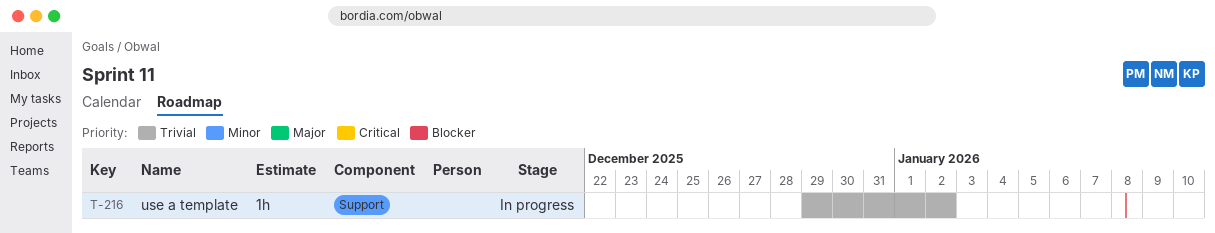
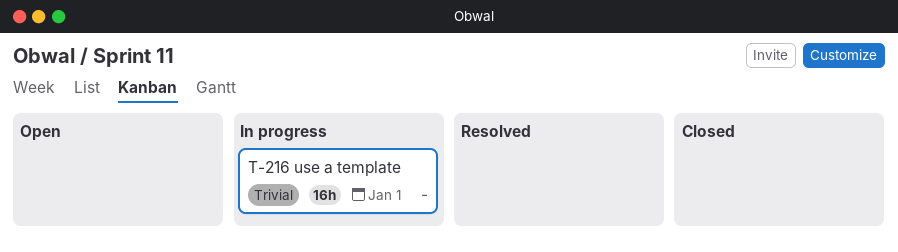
T-216, estimate: 1h -> 16h
T-216, due: Jan 2 -> Jan 1

